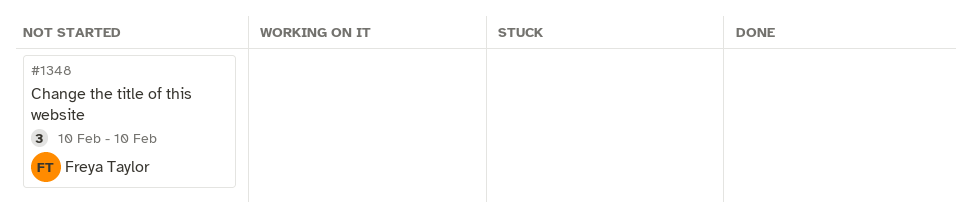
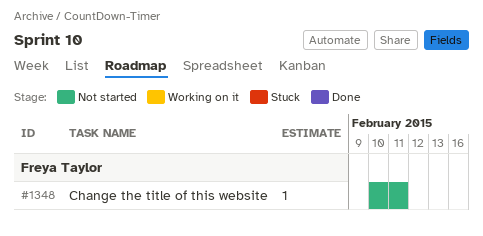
#1348, estimate: 3 -> 1
#1348, due: Feb 10 -> Feb 11

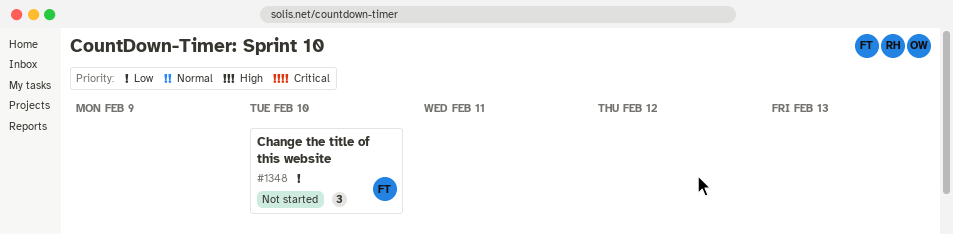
#1348, estimate: 1 -> 3
#1348, due: Feb 11 -> Feb 10

